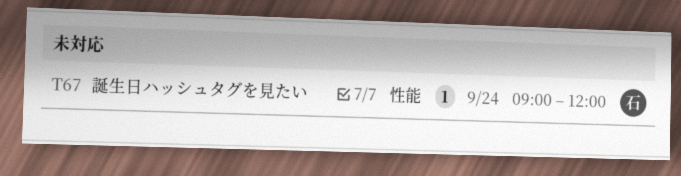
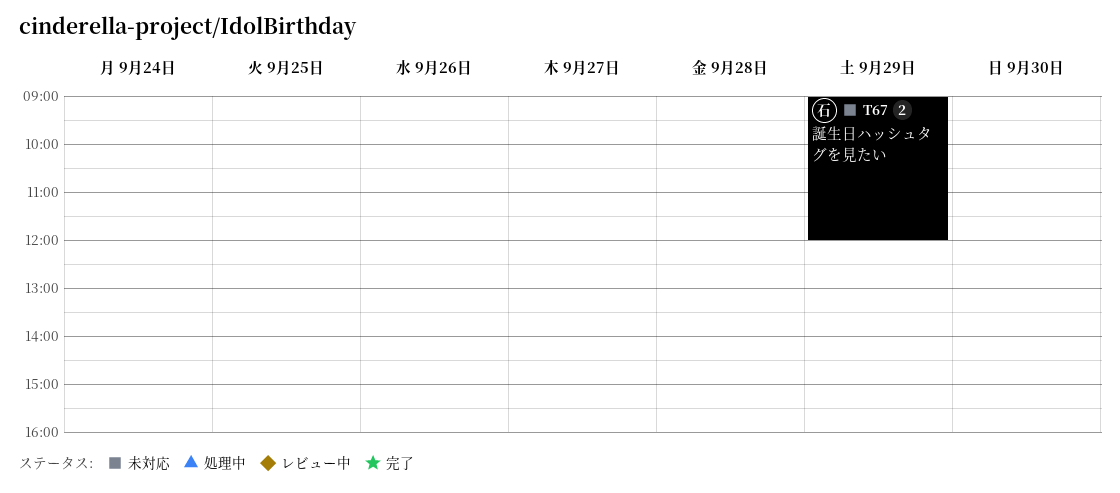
T67, estimate: 1 -> 2
T67, day: Sep 24 -> Sep 29

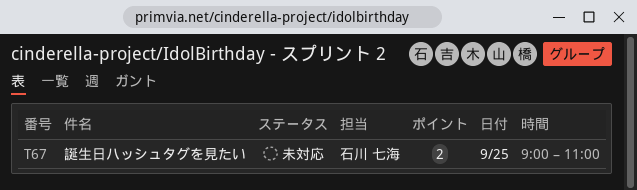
T67, day: Sep 29 -> Sep 25
T67, ends: 12:00 -> 11:00

